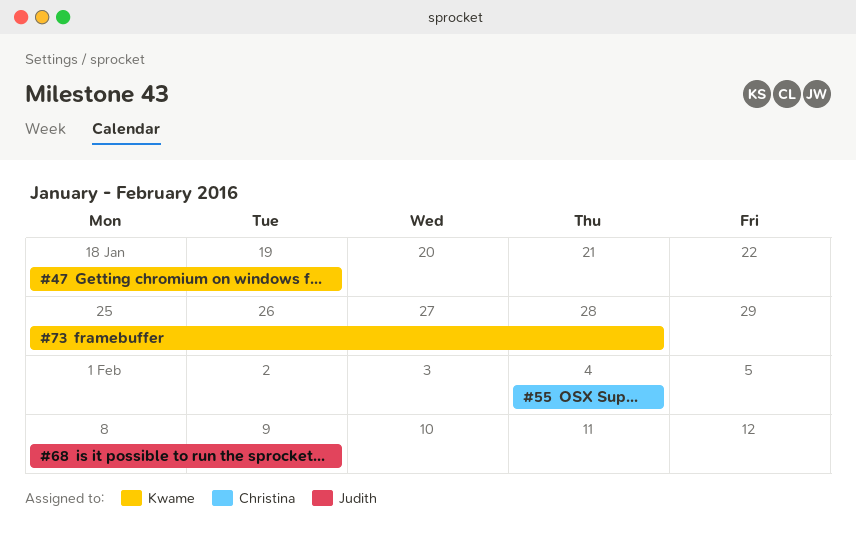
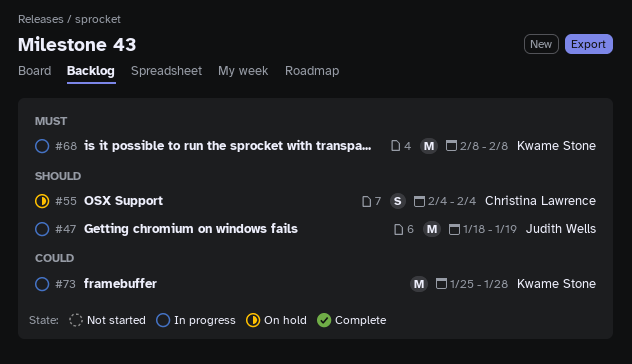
#47, owner: Kwame Stone -> Judith Wells
#68, owner: Judith Wells -> Kwame Stone
#68, due: Feb 9 -> Feb 8

